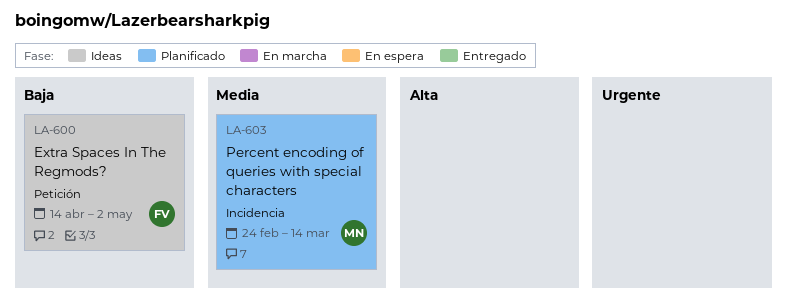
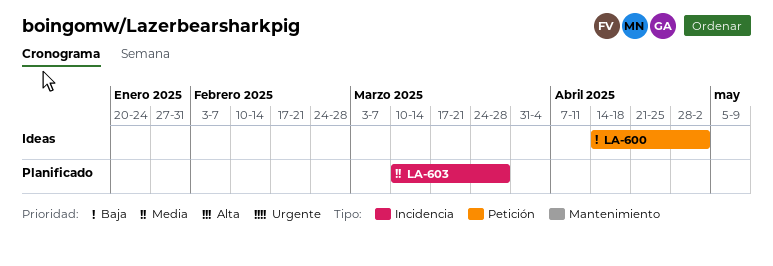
LA-603, start: Feb 24 -> Mar 10
LA-603, due: Mar 14 -> Mar 28

